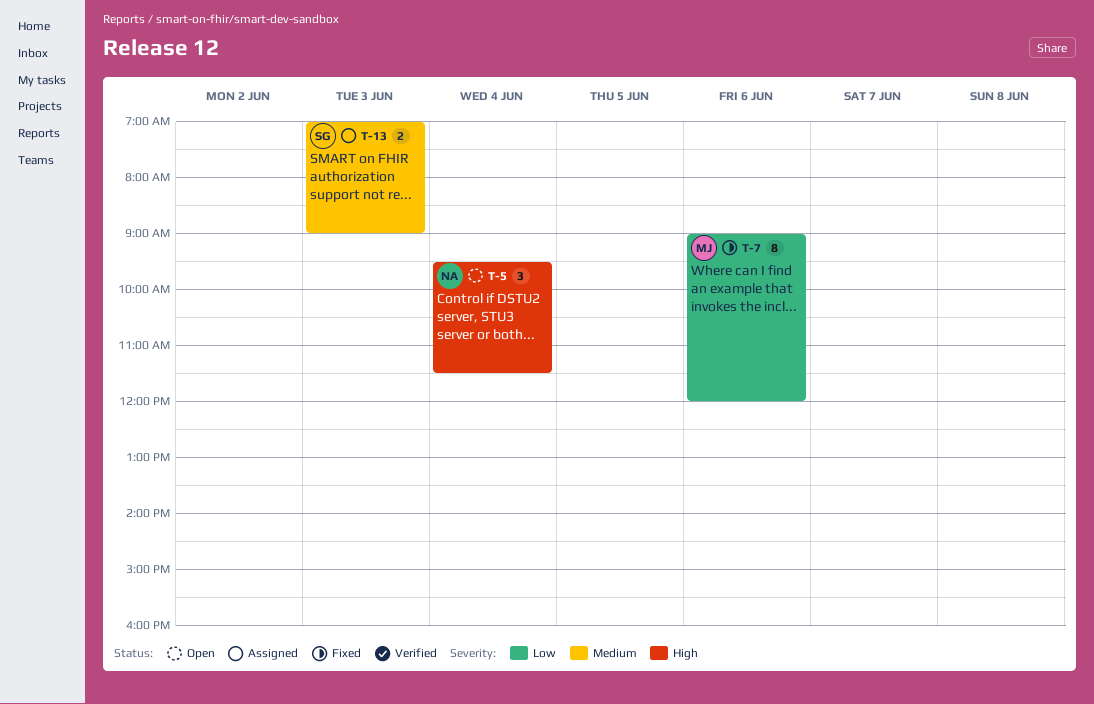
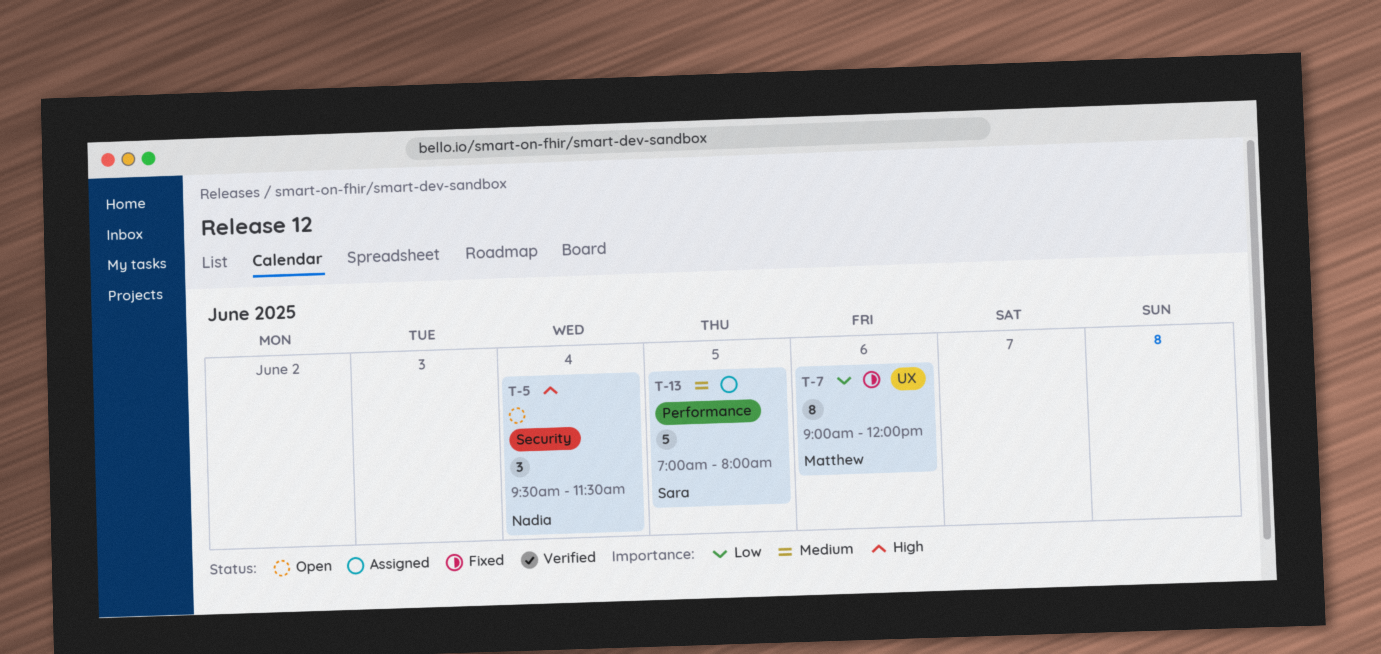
T-13, estimate: 2 -> 5
T-13, day: Jun 3 -> Jun 5
T-13, ends: 09:00 -> 08:00

